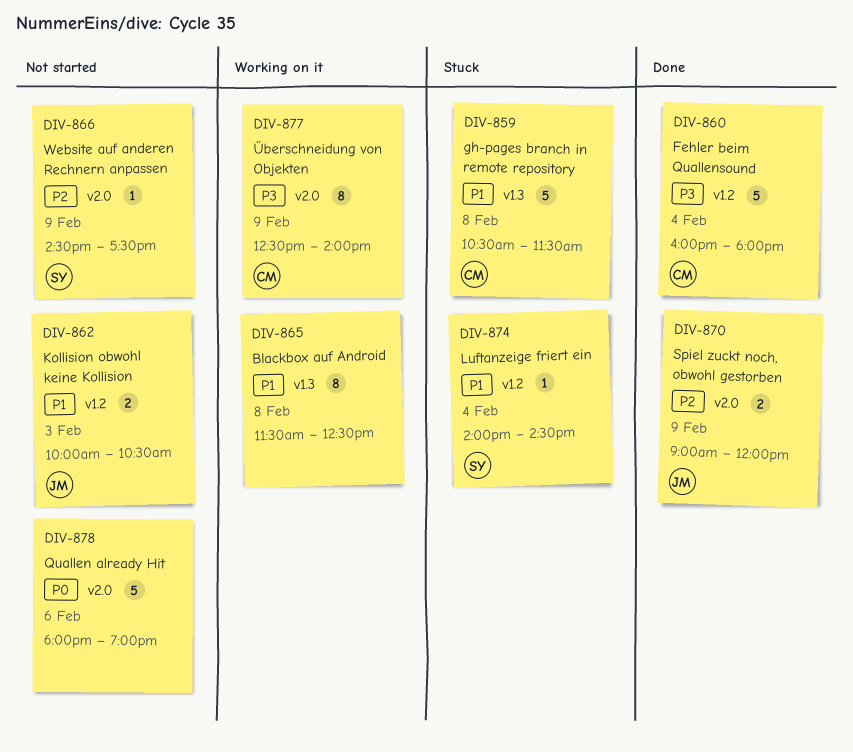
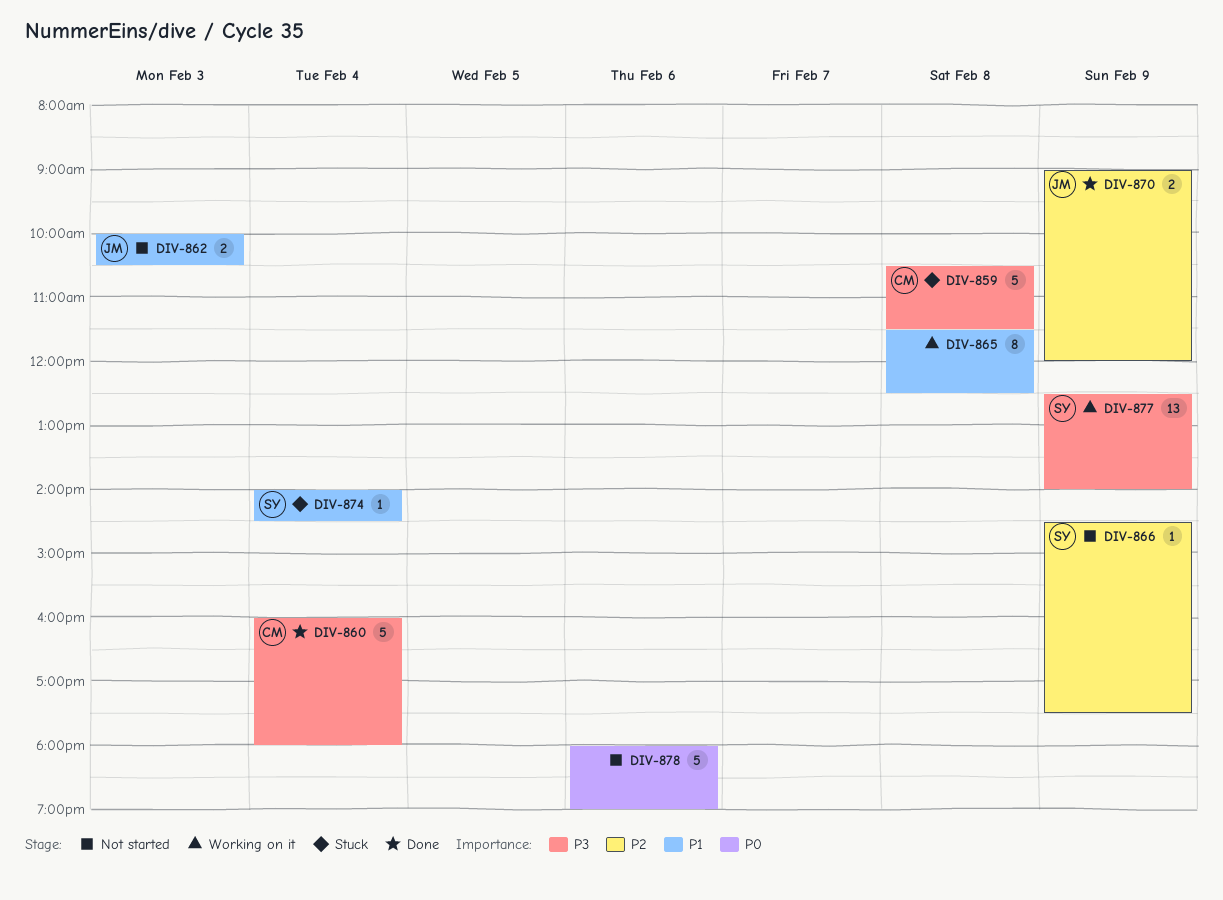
DIV-859, priority: P1 -> P3
DIV-877, owner: CM -> SY
DIV-877, estimate: 8 -> 13

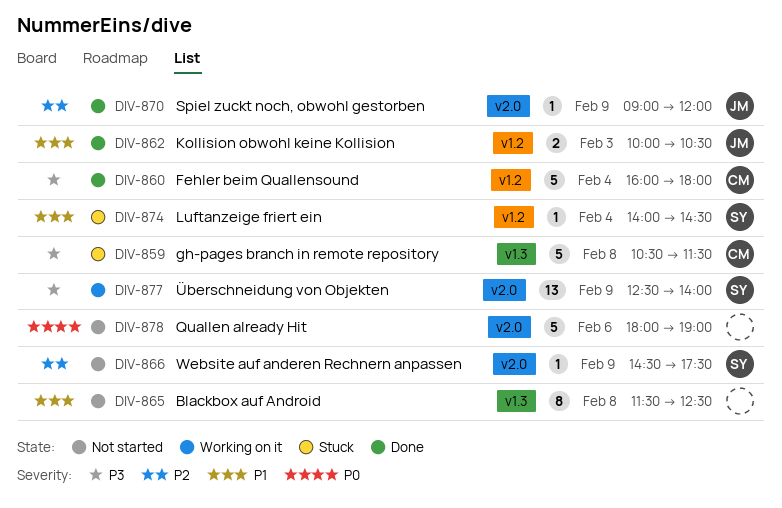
DIV-862, status: Not started -> Done
DIV-865, status: Working on it -> Not started
DIV-870, estimate: 2 -> 1

